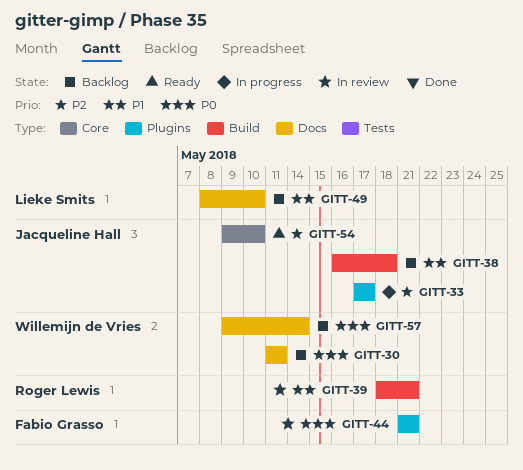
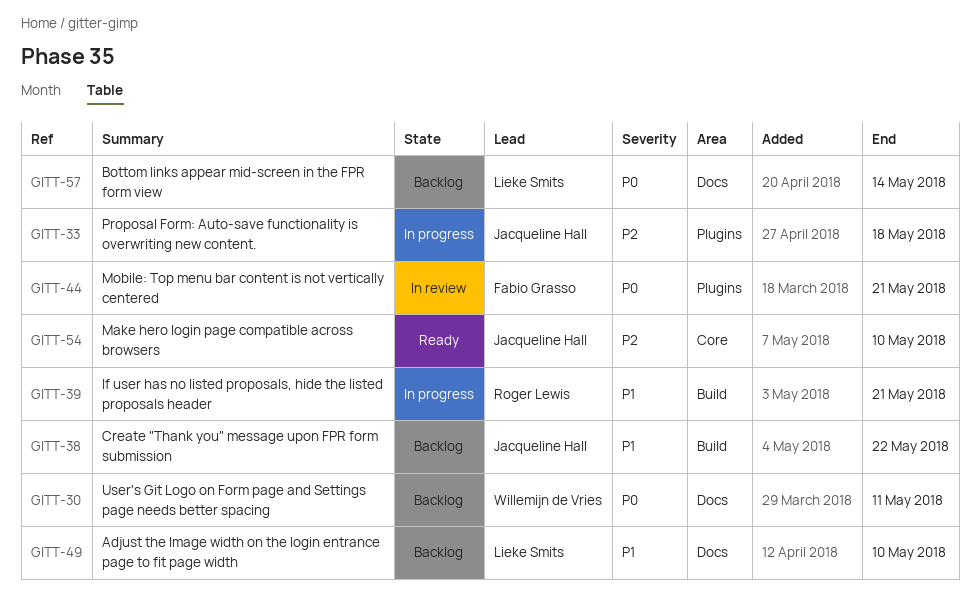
GITT-33, due: May 17 -> May 18
GITT-38, due: May 18 -> May 22
GITT-39, status: In review -> In progress
GITT-57, owner: Willemijn de Vries -> Lieke Smits

